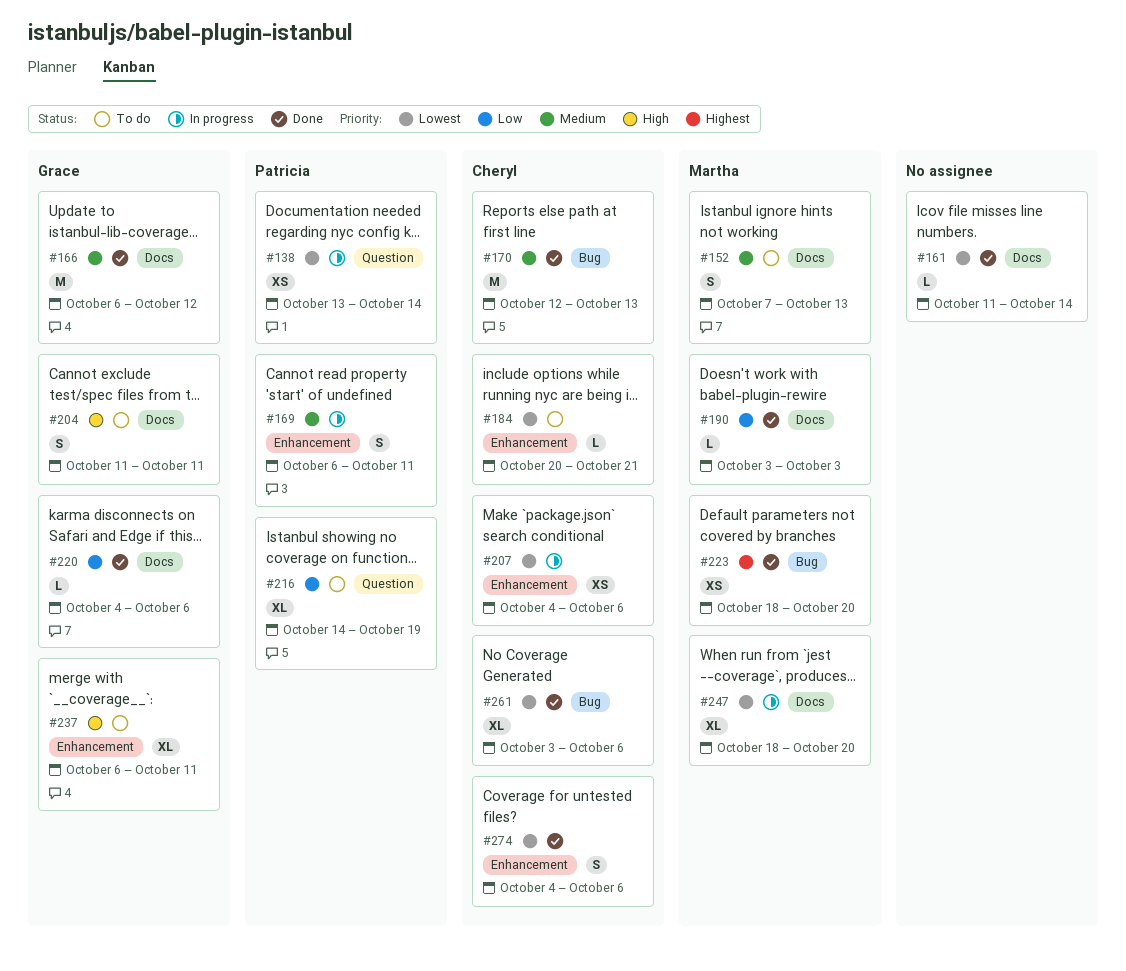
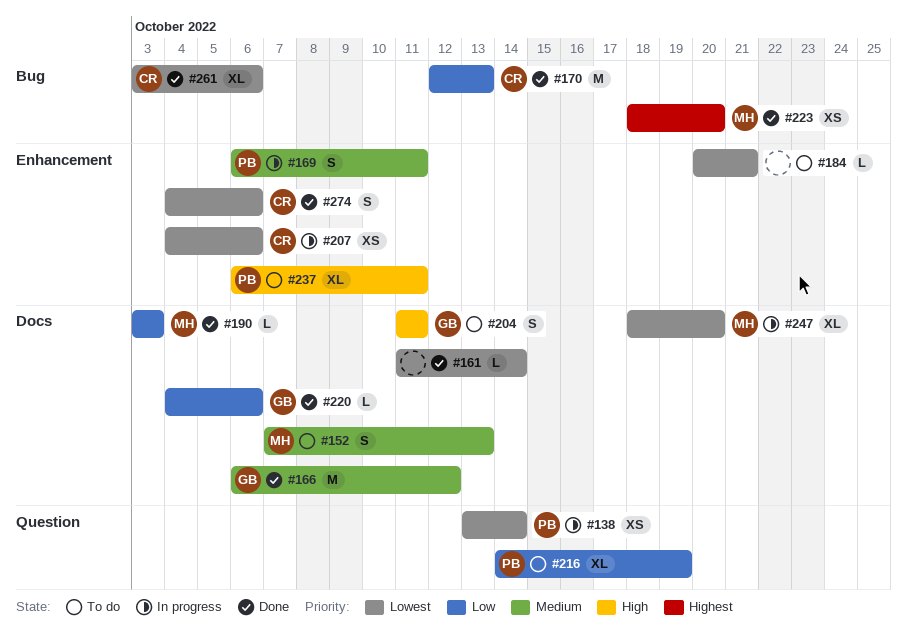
#170, priority: Medium -> Low
#184, owner: Cheryl -> none
#237, owner: Grace -> Patricia

